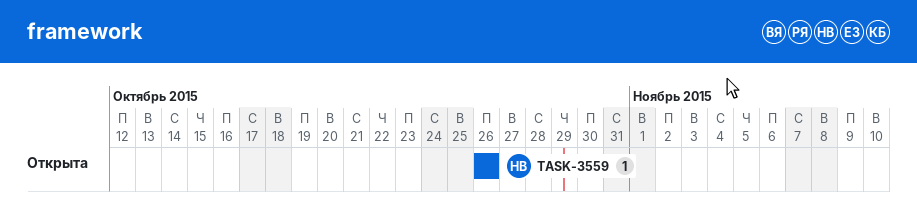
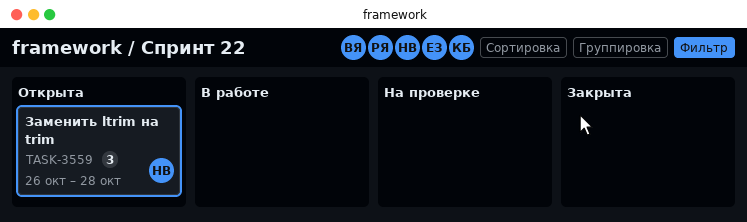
TASK-3559, estimate: 1 -> 3
TASK-3559, due: Oct 26 -> Oct 28

